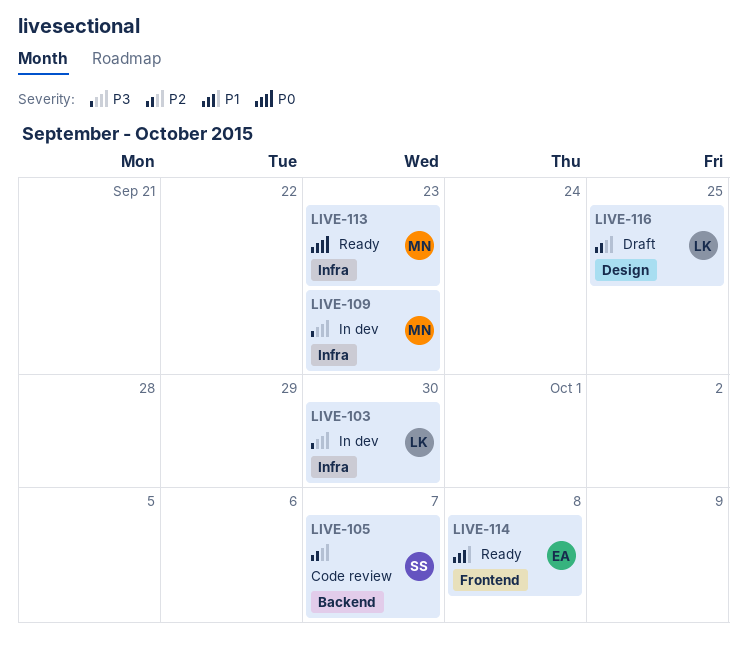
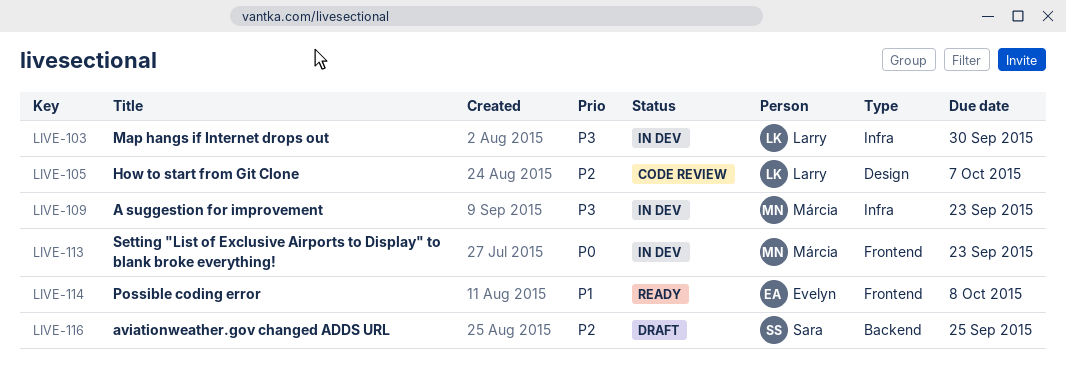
LIVE-105, owner: Sara -> Larry
LIVE-105, label: Backend -> Design
LIVE-113, status: Ready -> In dev
LIVE-113, label: Infra -> Frontend
LIVE-116, owner: Larry -> Sara
LIVE-116, label: Design -> Backend

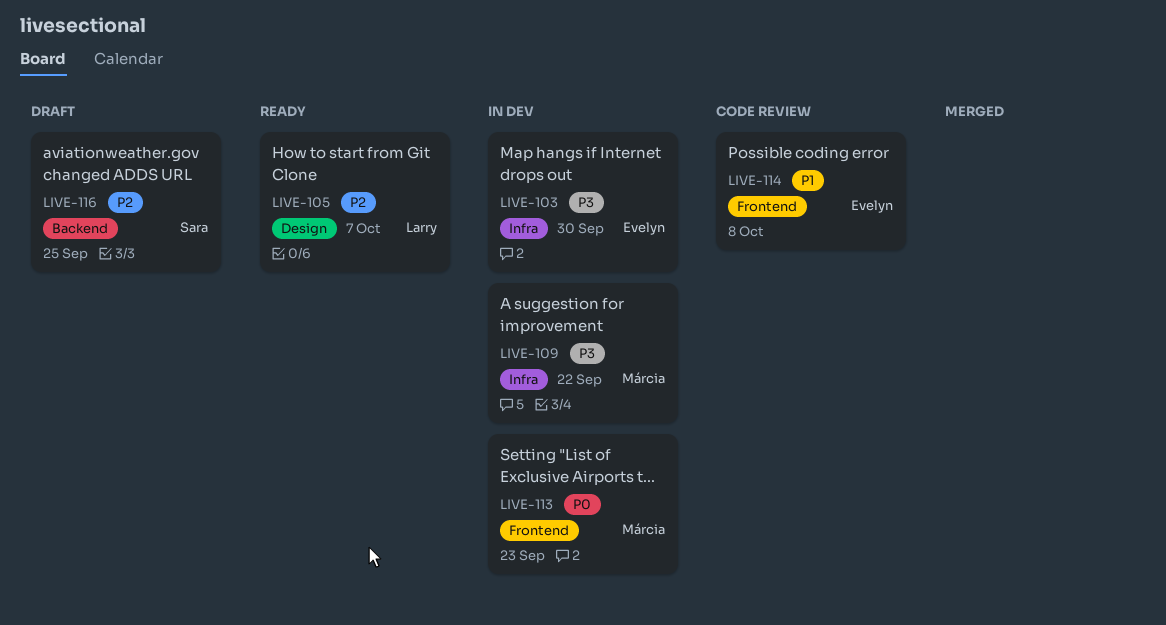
LIVE-103, owner: Larry -> Evelyn
LIVE-105, status: Code review -> Ready
LIVE-109, due: Sep 23 -> Sep 22
LIVE-114, status: Ready -> Code review

